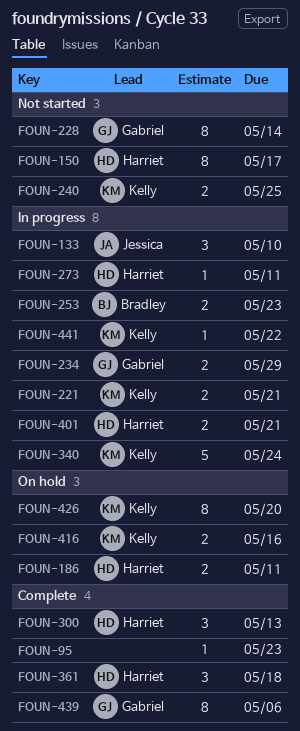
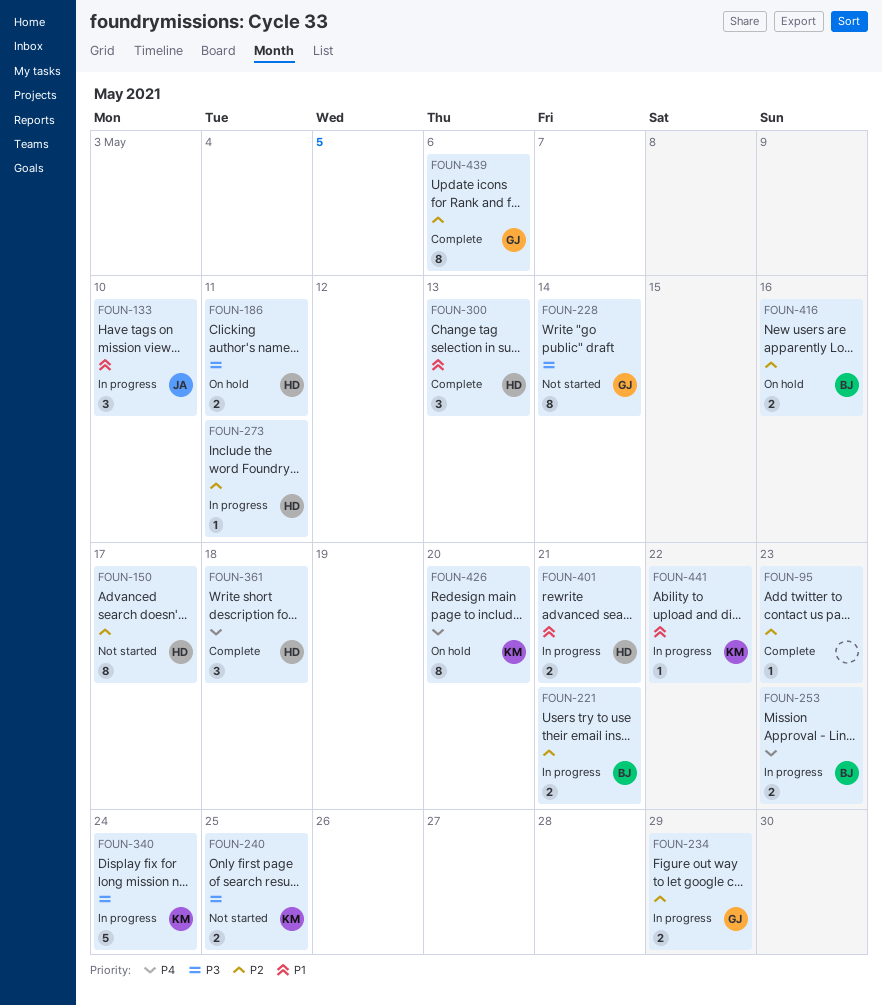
FOUN-221, owner: Kelly -> Bradley
FOUN-416, owner: Kelly -> Bradley

